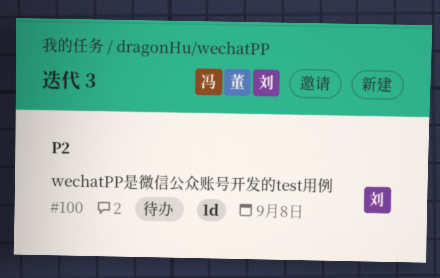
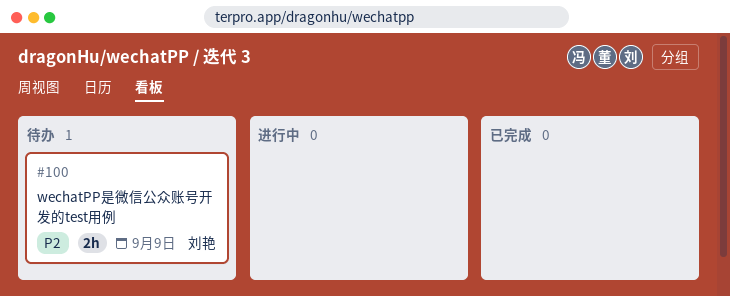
#100, estimate: 1d -> 2h
#100, due: Sep 8 -> Sep 9

